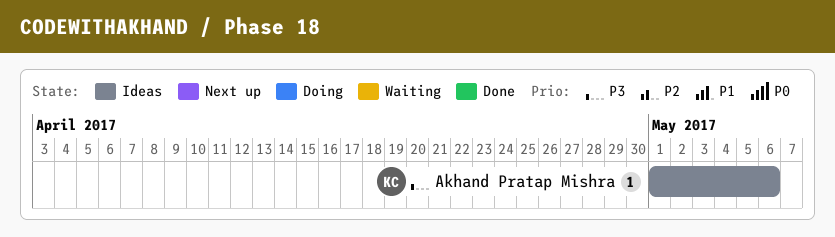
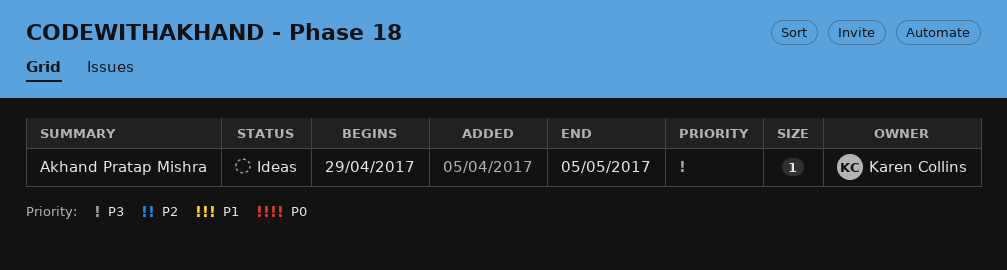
Akhand Pratap Mishra, start: May 1 -> Apr 29
Akhand Pratap Mishra, due: May 6 -> May 5

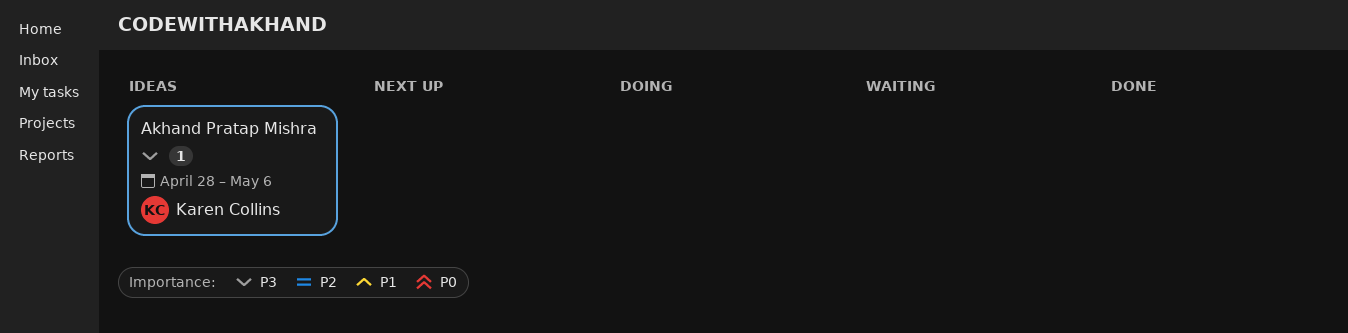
Akhand Pratap Mishra, start: Apr 29 -> Apr 28
Akhand Pratap Mishra, due: May 5 -> May 6

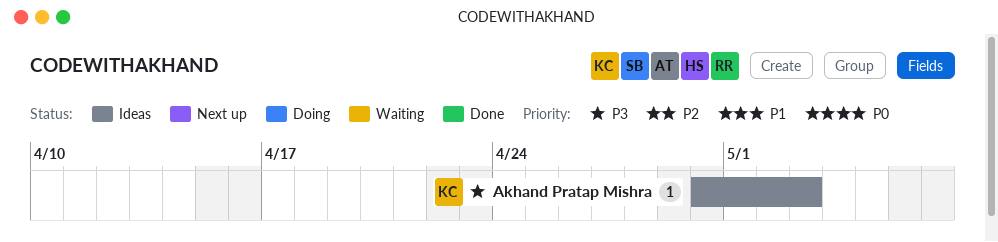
Akhand Pratap Mishra, start: Apr 28 -> Apr 30
Akhand Pratap Mishra, due: May 6 -> May 3

